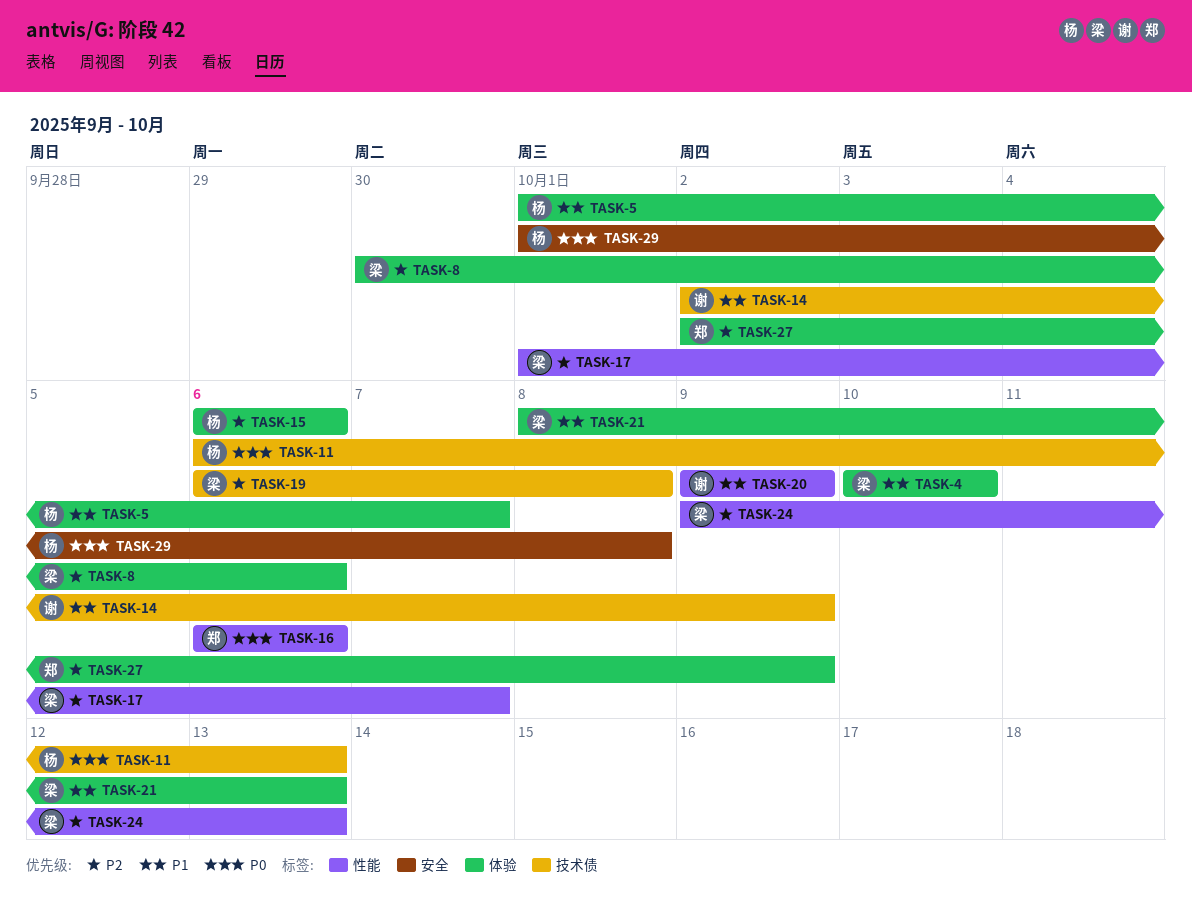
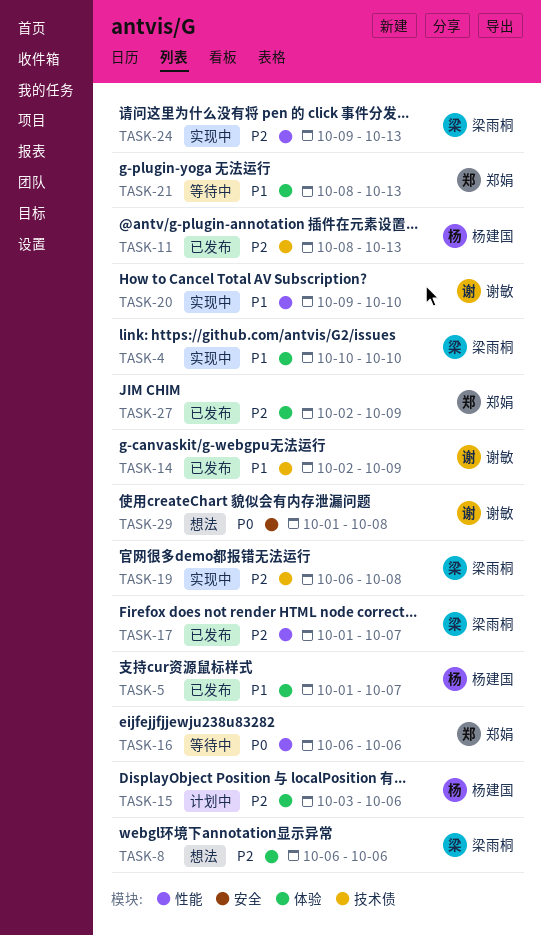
TASK-8, start: Sep 30 -> Oct 6
TASK-11, priority: P0 -> P2
TASK-11, start: Oct 6 -> Oct 8
TASK-15, start: Oct 6 -> Oct 3
TASK-20, due: Oct 9 -> Oct 10
TASK-21, owner: 梁雨桐 -> 郑娟
TASK-29, owner: 杨建国 -> 谢敏

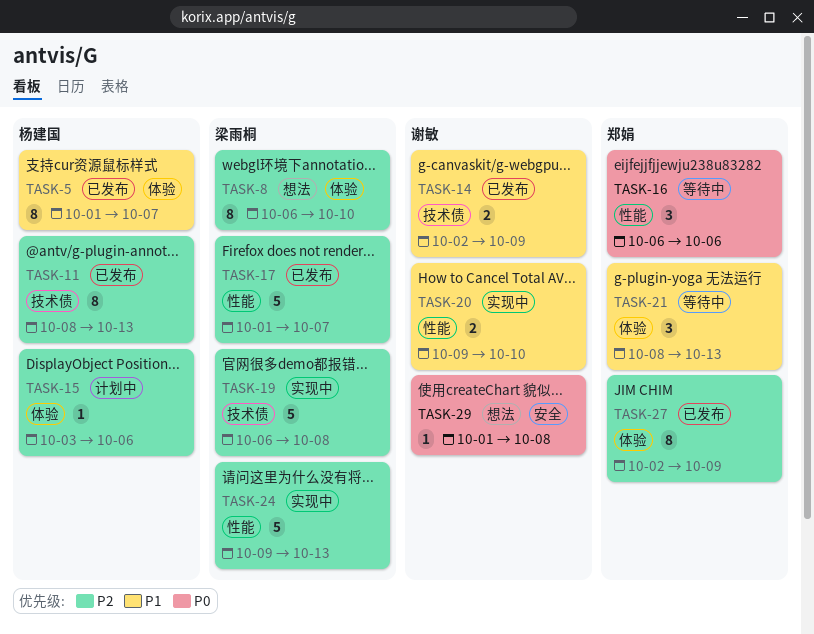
TASK-4: present -> none
TASK-8, due: Oct 6 -> Oct 10

